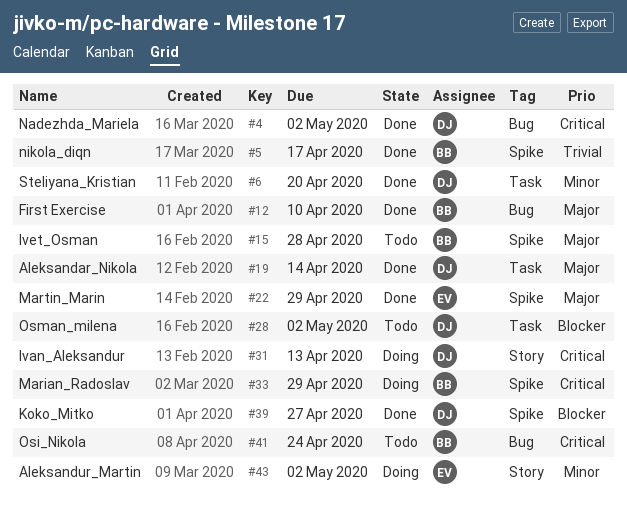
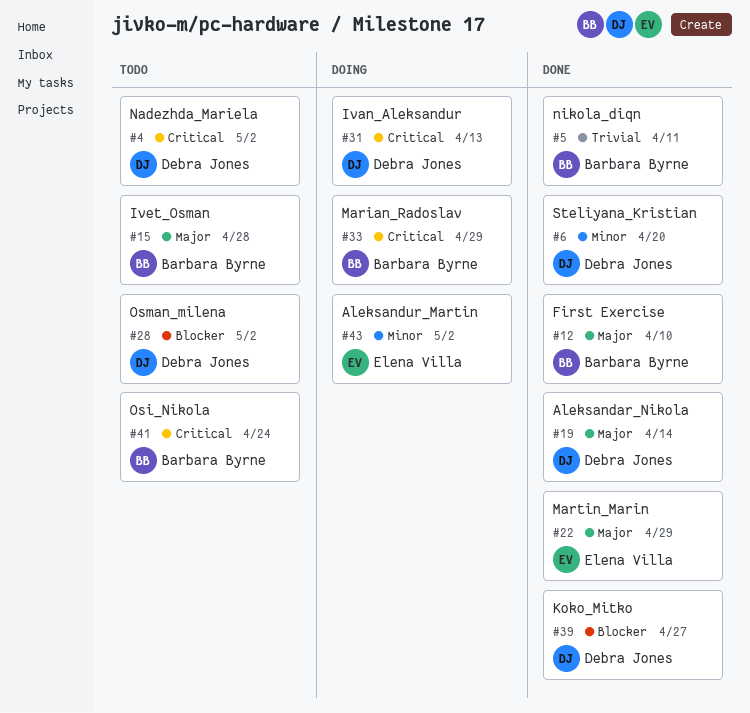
#4, status: Done -> Todo
#5, due: Apr 17 -> Apr 11

